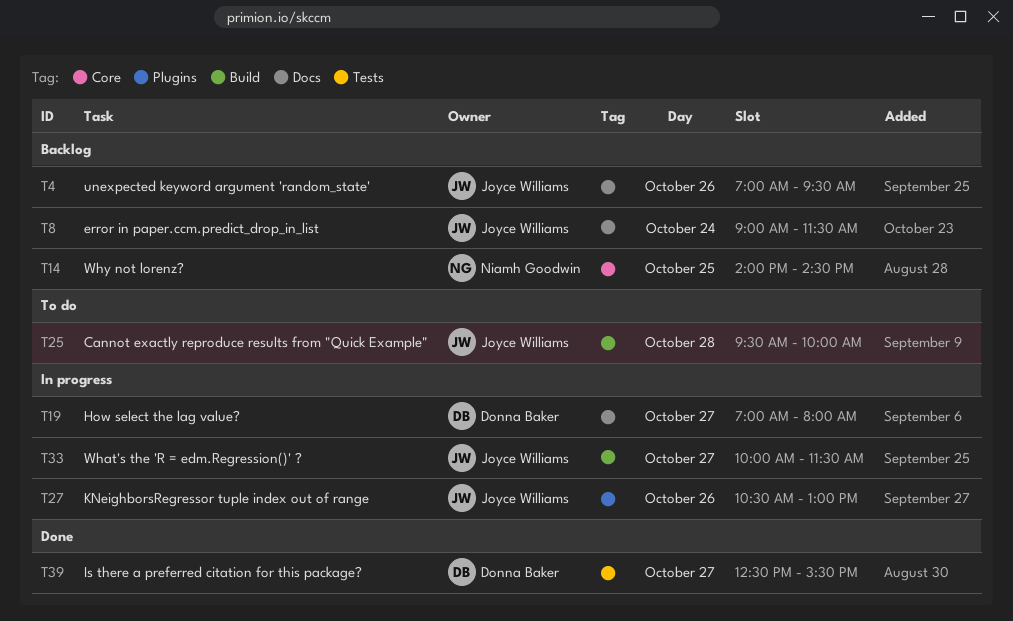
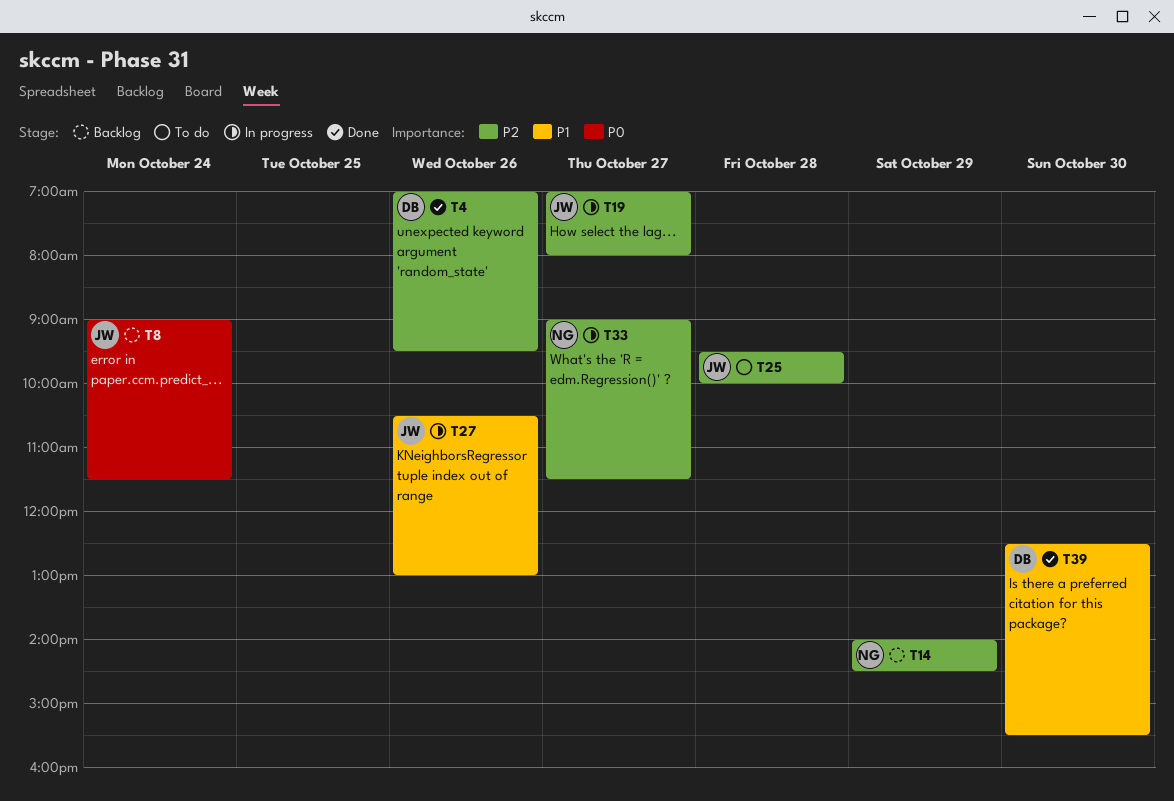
T4, status: Backlog -> Done
T4, owner: Joyce Williams -> Donna Baker
T14, day: Oct 25 -> Oct 29
T19, owner: Donna Baker -> Joyce Williams
T33, owner: Joyce Williams -> Niamh Goodwin
T33, begins: 10:00 -> 09:00
T39, day: Oct 27 -> Oct 30

